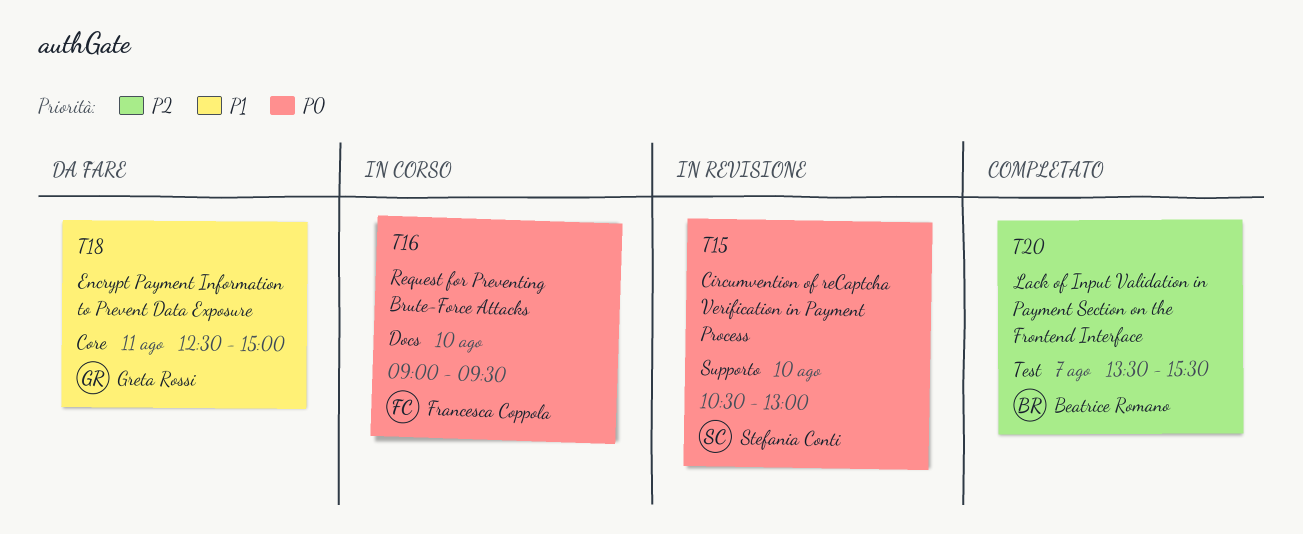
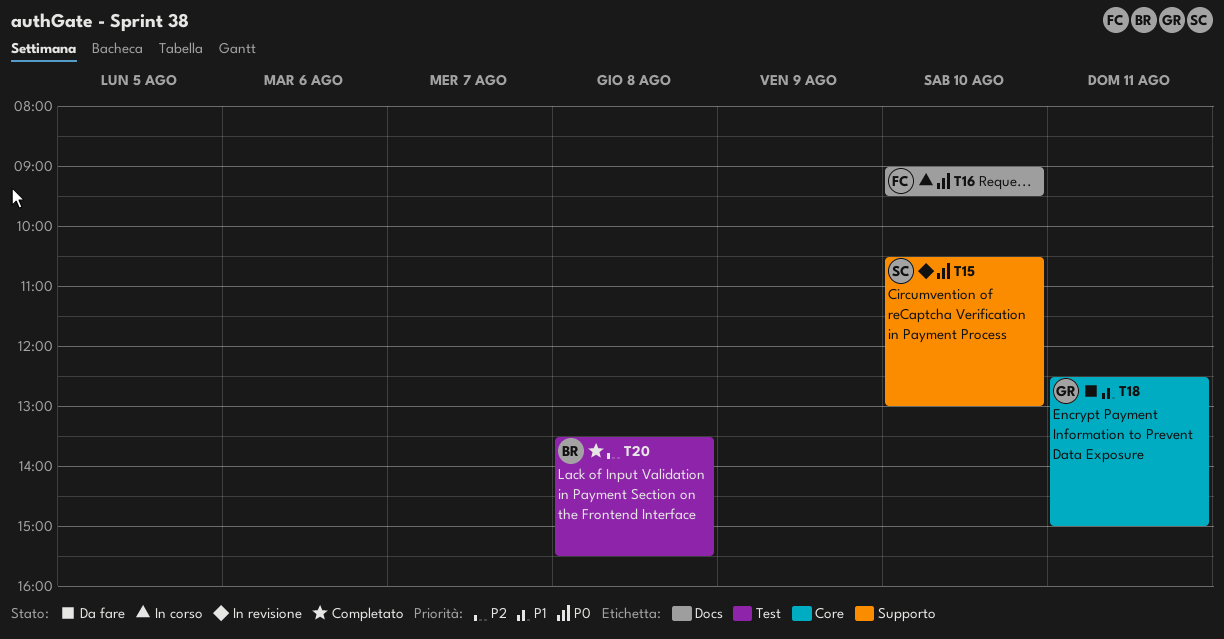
T20, day: Aug 7 -> Aug 8

